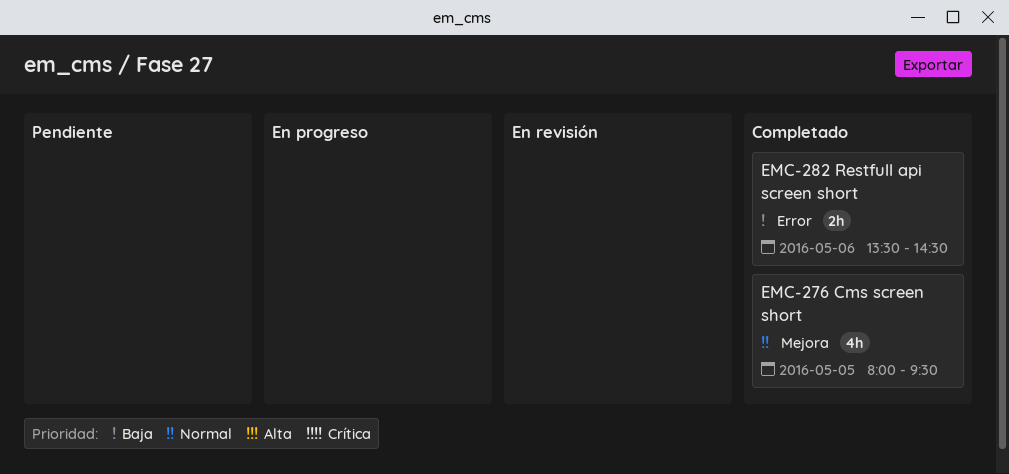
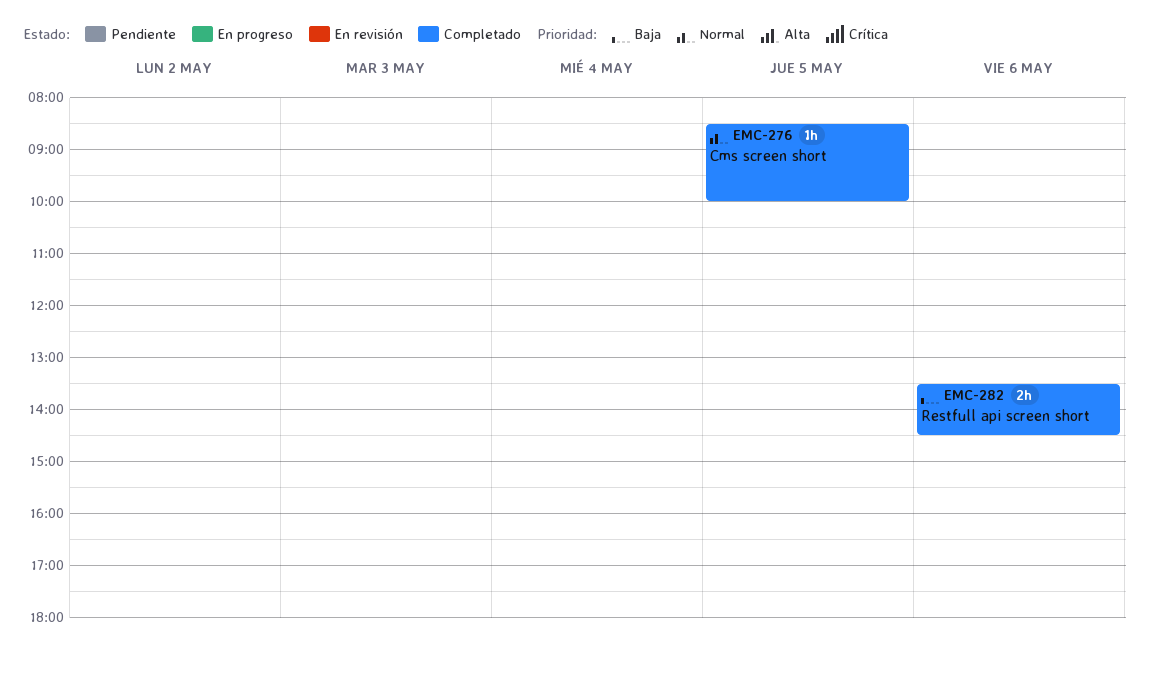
EMC-276, estimate: 4h -> 1h
EMC-276, begins: 08:00 -> 08:30
EMC-276, ends: 09:30 -> 10:00

